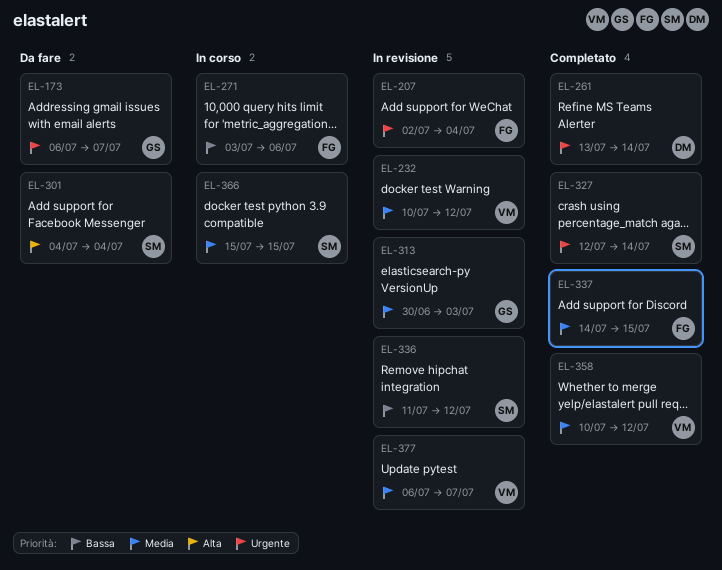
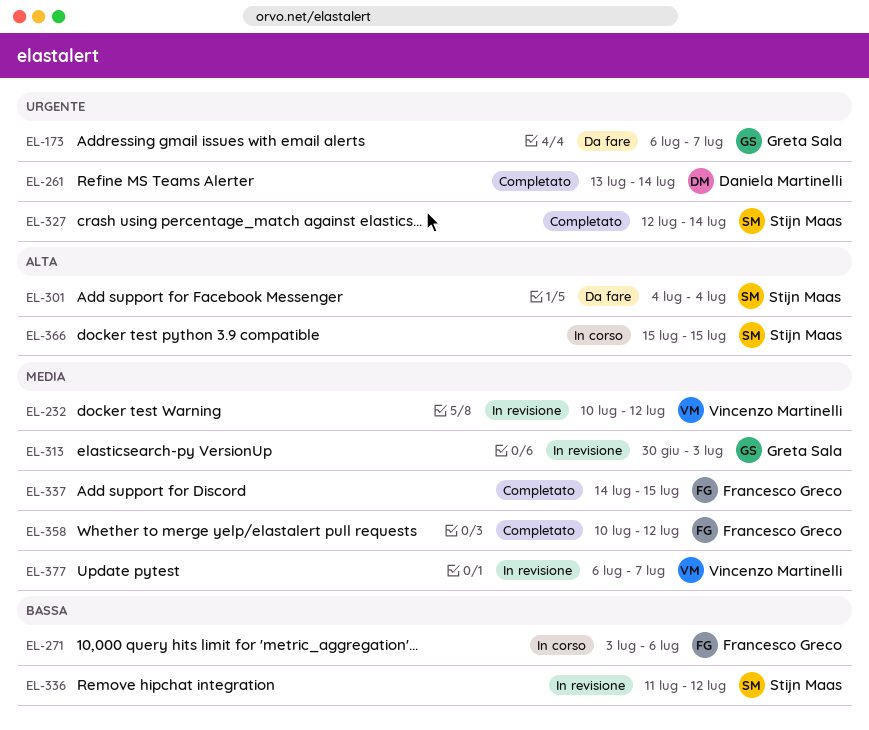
EL-207: present -> none
EL-358, owner: Vincenzo Martinelli -> Francesco Greco
EL-366, priority: Media -> Alta

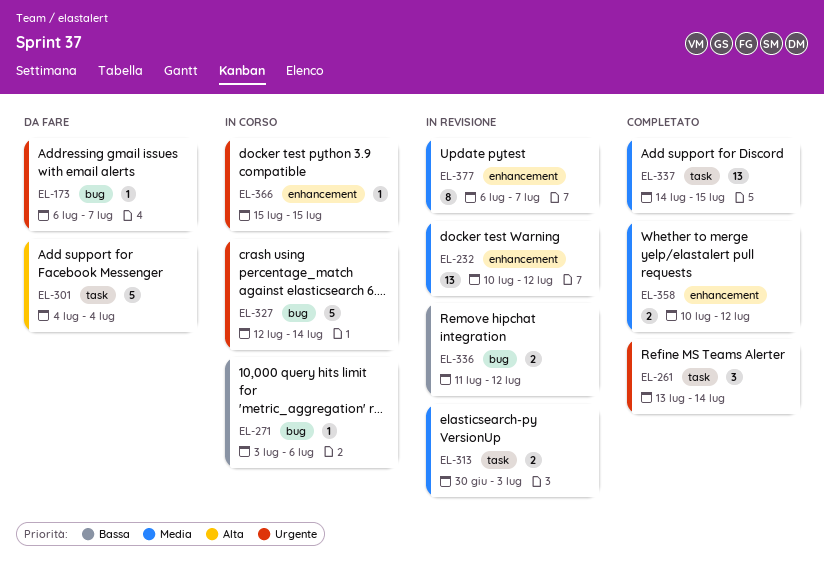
EL-327, status: Completato -> In corso
EL-366, priority: Alta -> Urgente

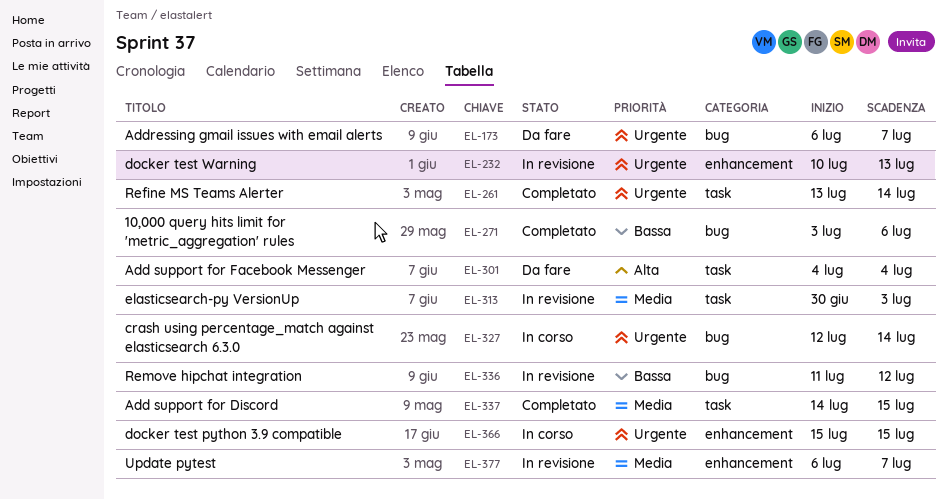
EL-232, priority: Media -> Urgente
EL-232, due: Jul 12 -> Jul 13
EL-271, status: In corso -> Completato
EL-358: present -> none

